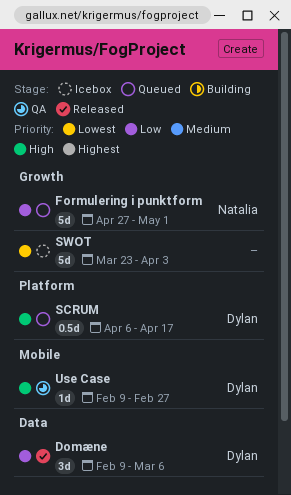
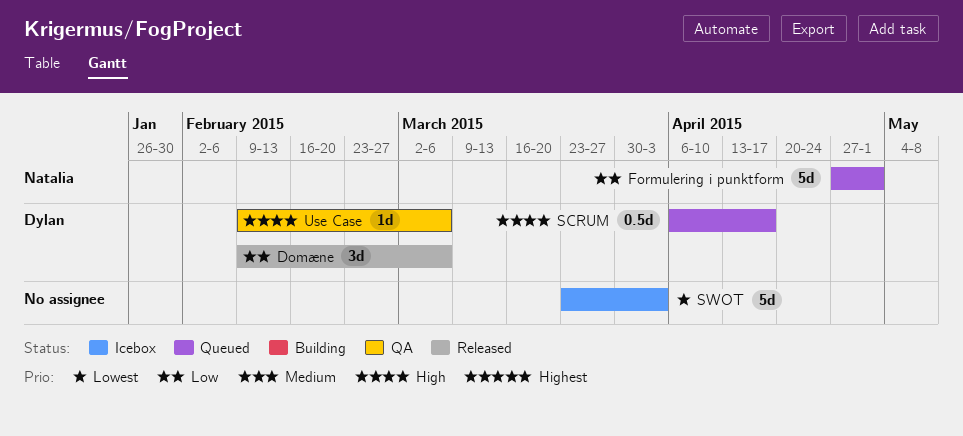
Use Case, due: Feb 27 -> Mar 6

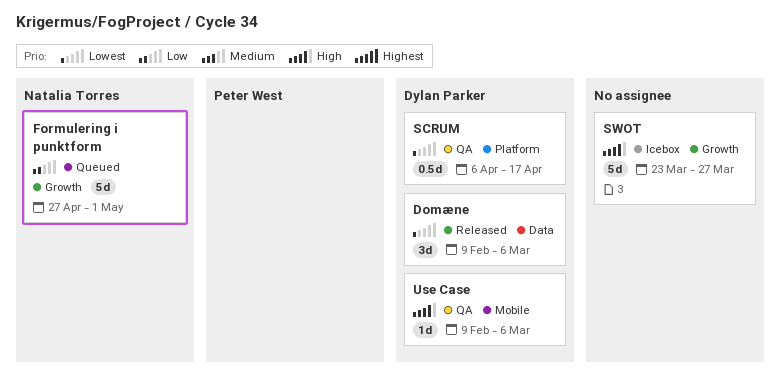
Domæne, priority: Low -> Lowest
SCRUM, status: Queued -> QA
SCRUM, priority: High -> Lowest
SWOT, priority: Lowest -> High
SWOT, due: Apr 3 -> Mar 27

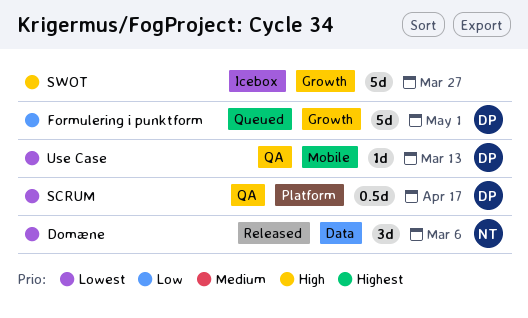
Domæne, owner: Dylan Parker -> Natalia Torres
Formulering i punktform, owner: Natalia Torres -> Dylan Parker
Use Case, priority: High -> Lowest
Use Case, due: Mar 6 -> Mar 13

